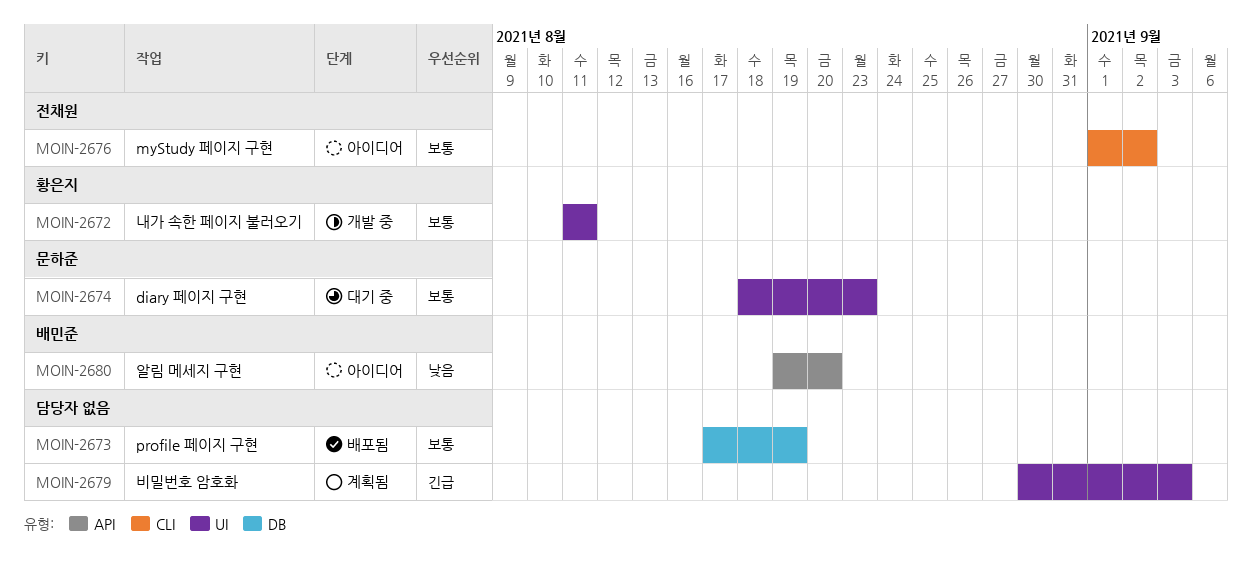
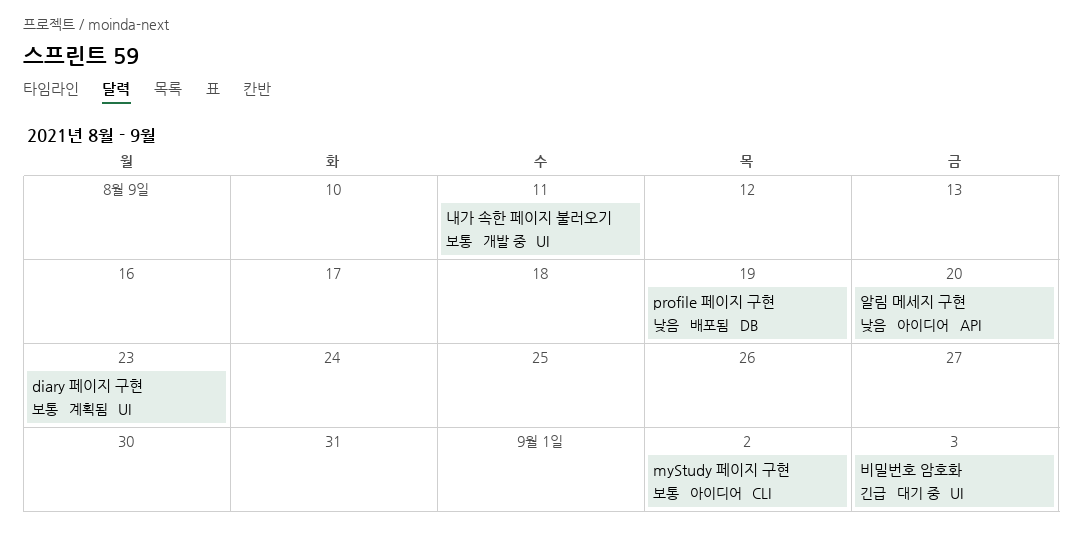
diary 페이지 구현, status: 대기 중 -> 계획됨
profile 페이지 구현, priority: 보통 -> 낮음
비밀번호 암호화, status: 계획됨 -> 대기 중

